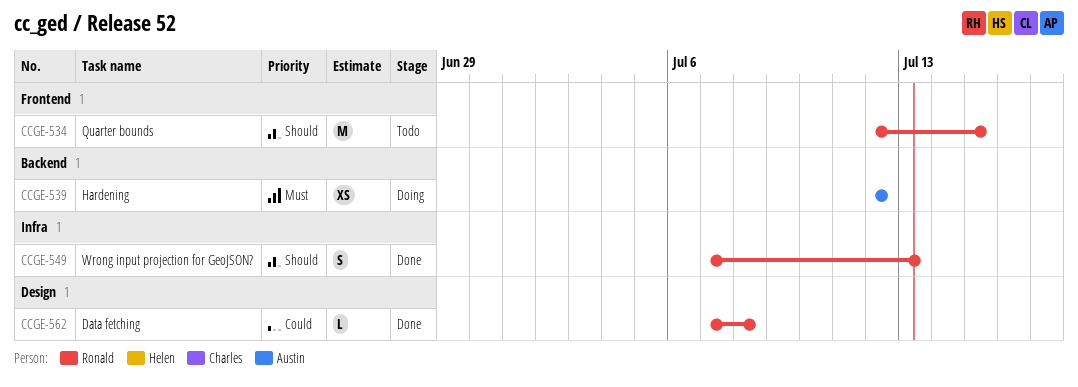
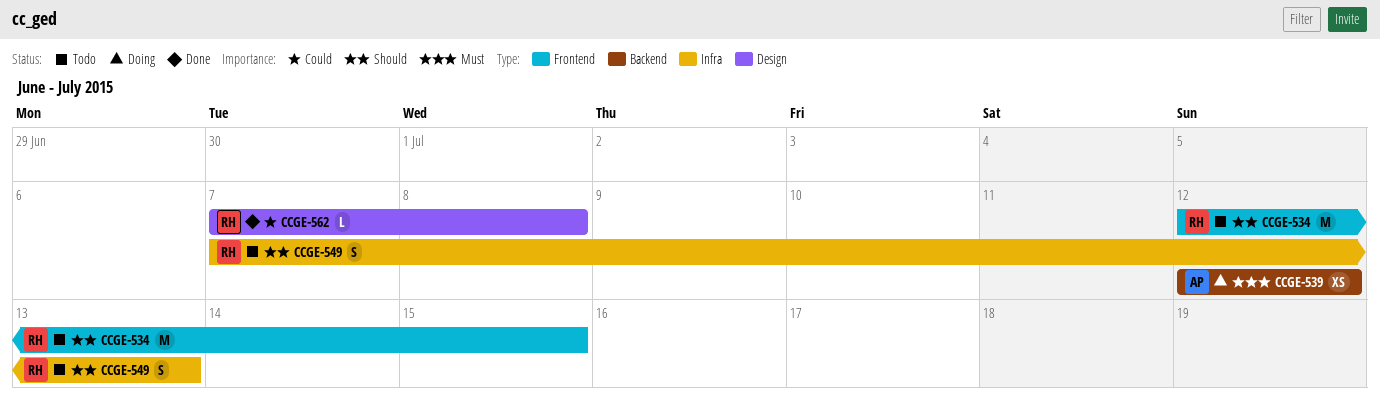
CCGE-549, status: Done -> Todo

